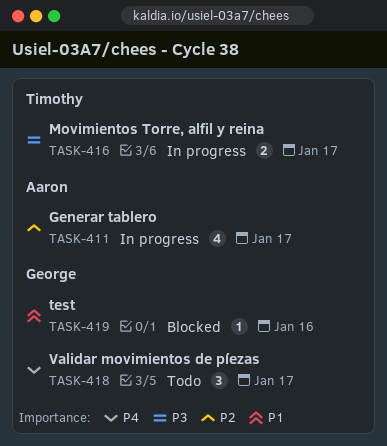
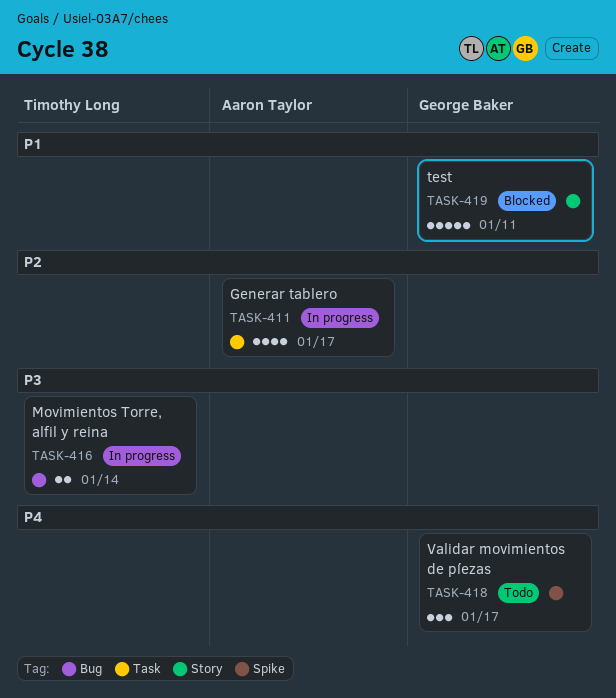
TASK-416, due: Jan 17 -> Jan 14
TASK-419, estimate: 1 -> 5
TASK-419, due: Jan 16 -> Jan 11

